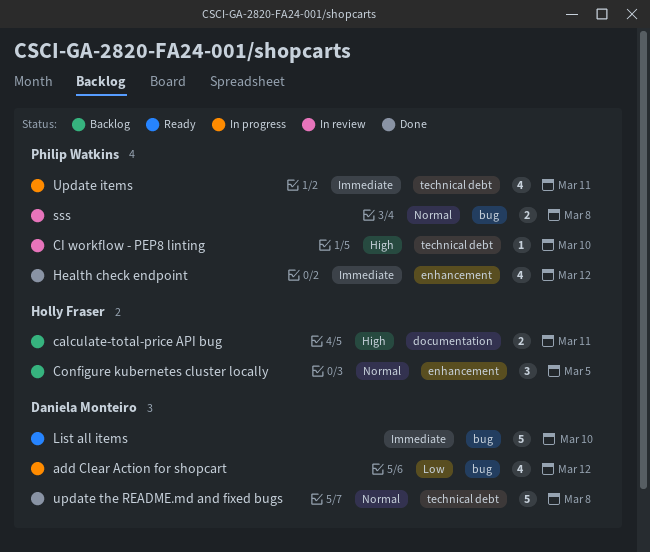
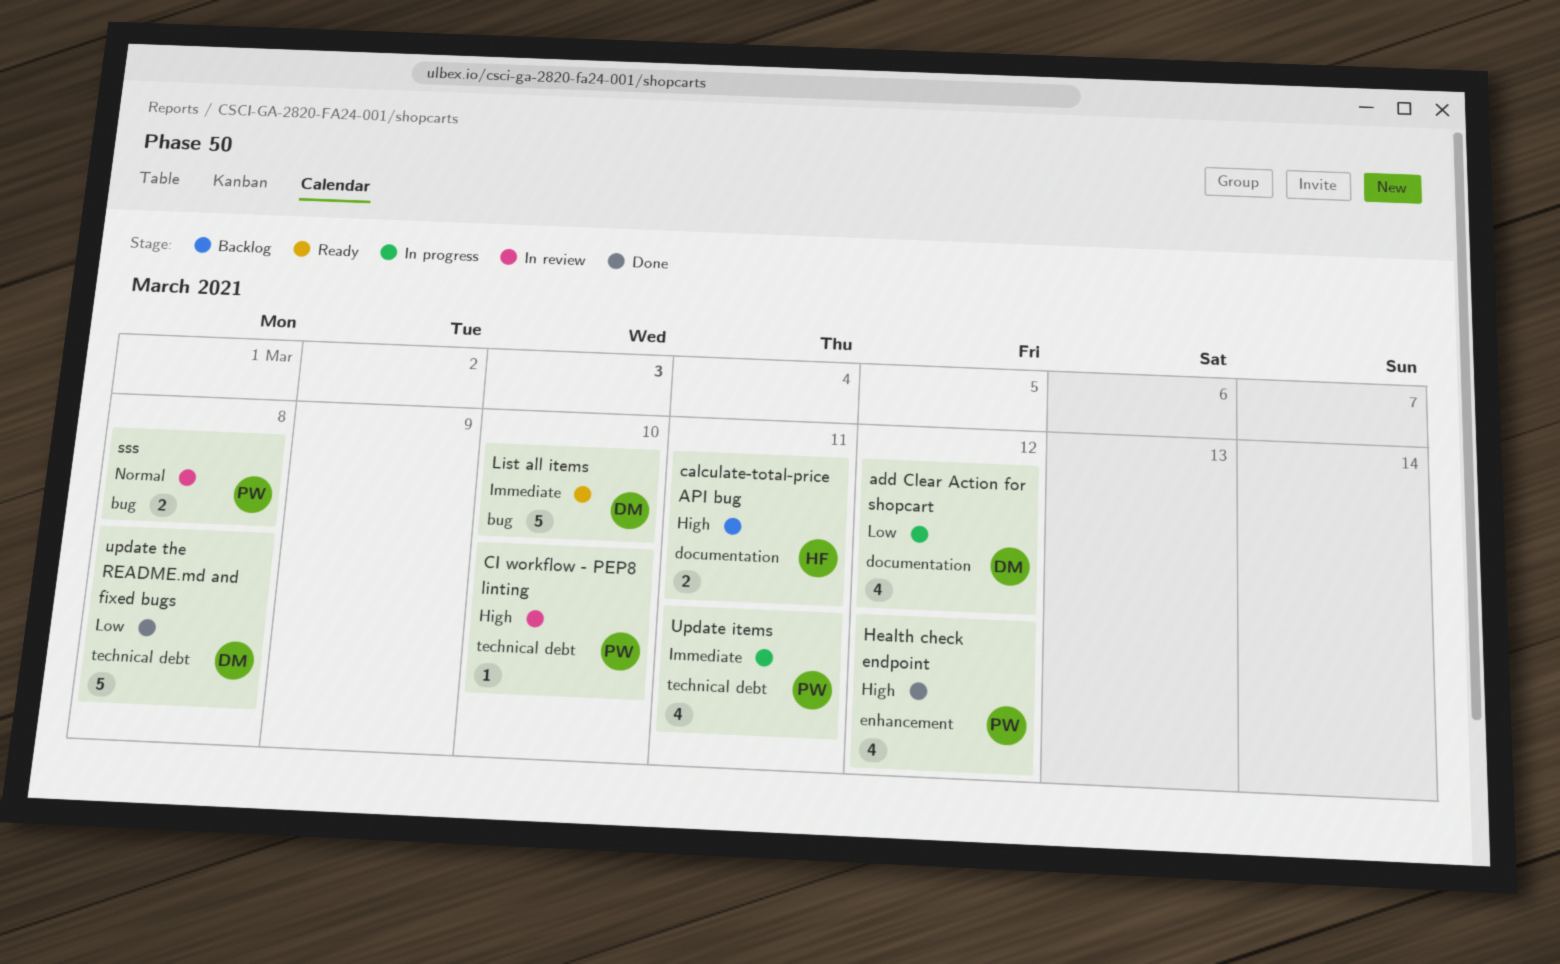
add Clear Action for shopcart, label: bug -> documentation
Configure kubernetes cluster locally: present -> none
Health check endpoint, priority: Immediate -> High
update the README.md and fixed bugs, priority: Normal -> Low

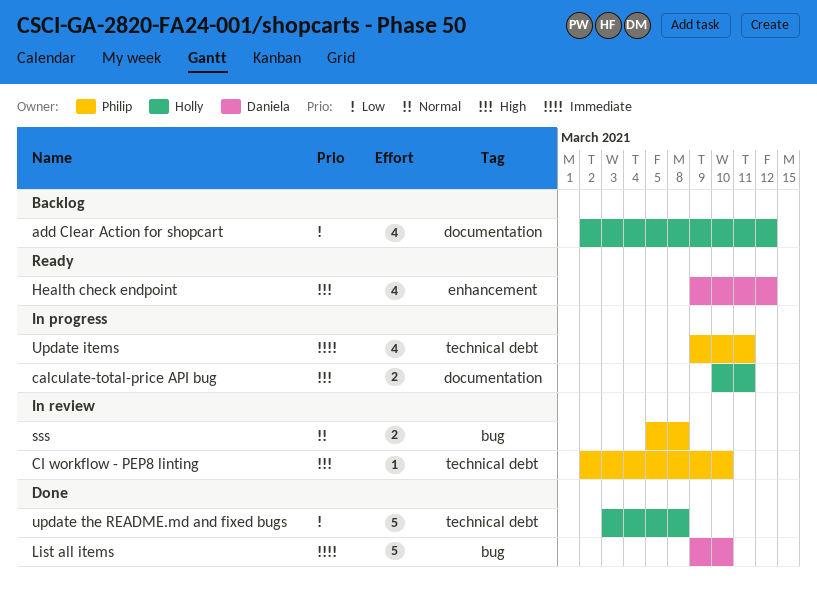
add Clear Action for shopcart, status: In progress -> Backlog
add Clear Action for shopcart, owner: Daniela -> Holly
calculate-total-price API bug, status: Backlog -> In progress
Health check endpoint, status: Done -> Ready
Health check endpoint, owner: Philip -> Daniela
List all items, status: Ready -> Done
update the README.md and fixed bugs, owner: Daniela -> Holly

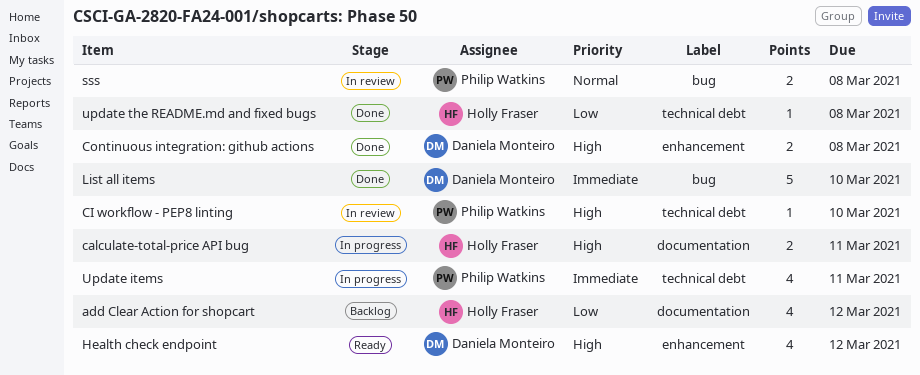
Continuous integration: github actions: none -> present
update the README.md and fixed bugs, estimate: 5 -> 1

